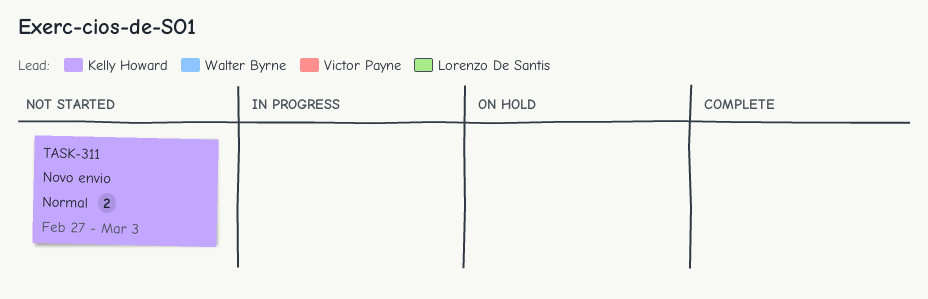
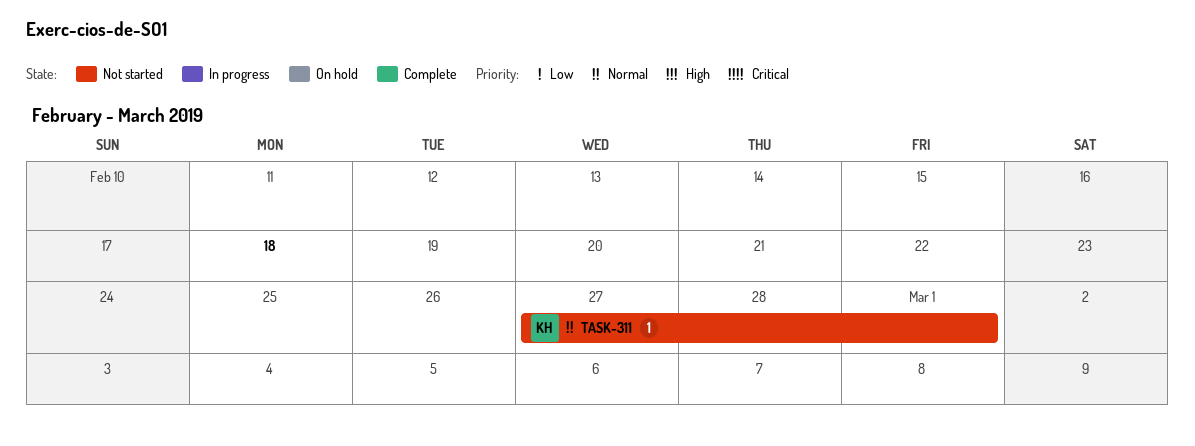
TASK-311, estimate: 2 -> 1
TASK-311, due: Mar 3 -> Mar 1

